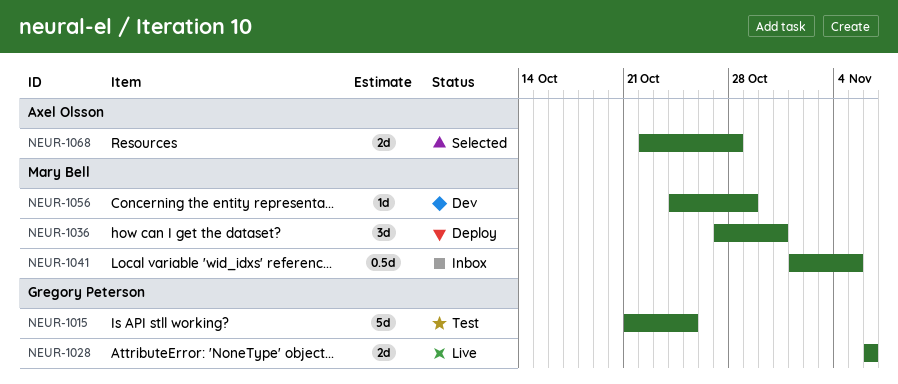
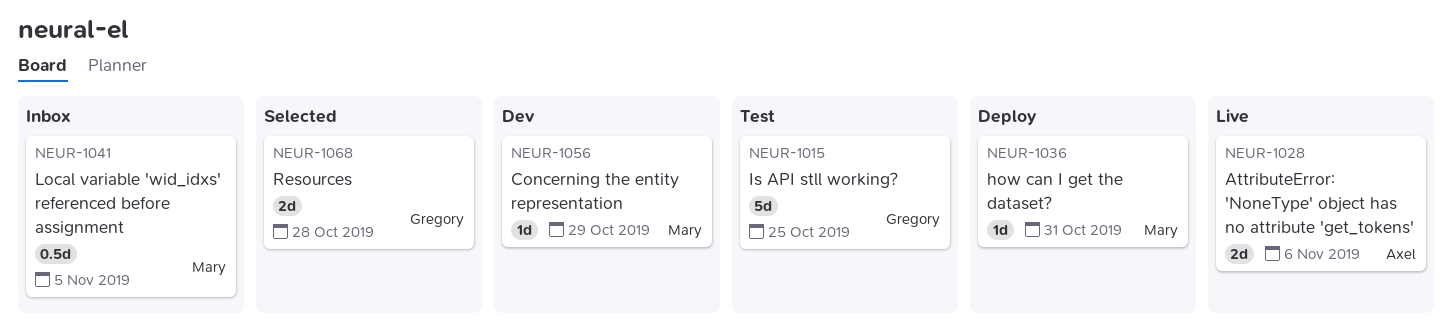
NEUR-1028, owner: Gregory Peterson -> Axel Olsson
NEUR-1036, estimate: 3d -> 1d
NEUR-1068, owner: Axel Olsson -> Gregory Peterson

